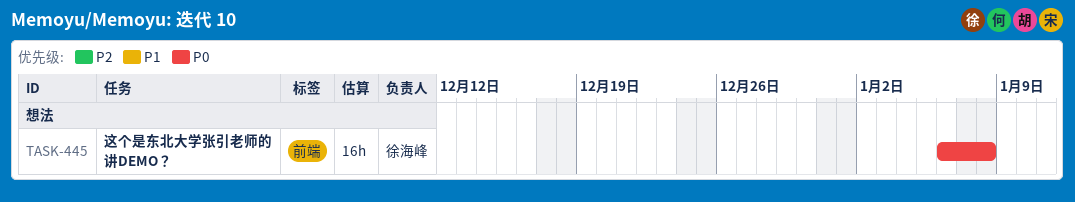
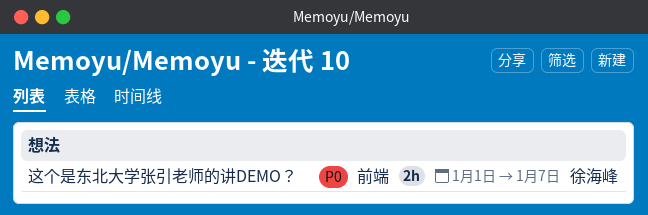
这个是东北大学张引老师的讲DEMO？, estimate: 16h -> 2h
这个是东北大学张引老师的讲DEMO？, start: Jan 6 -> Jan 1
这个是东北大学张引老师的讲DEMO？, due: Jan 8 -> Jan 7

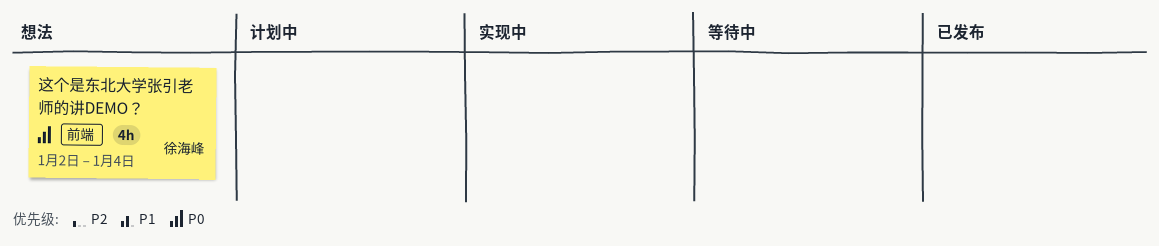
这个是东北大学张引老师的讲DEMO？, estimate: 2h -> 4h
这个是东北大学张引老师的讲DEMO？, start: Jan 1 -> Jan 2
这个是东北大学张引老师的讲DEMO？, due: Jan 7 -> Jan 4

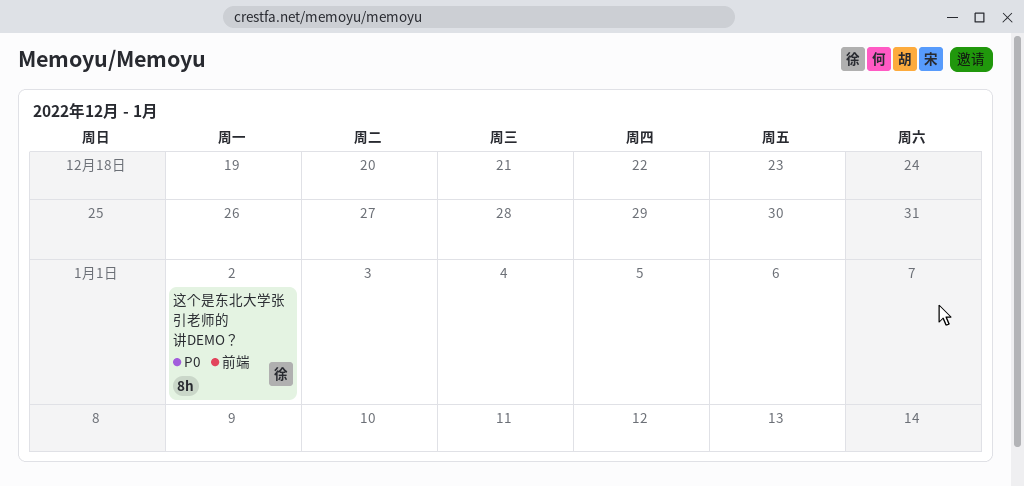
这个是东北大学张引老师的讲DEMO？, estimate: 4h -> 8h
这个是东北大学张引老师的讲DEMO？, due: Jan 4 -> Jan 2

